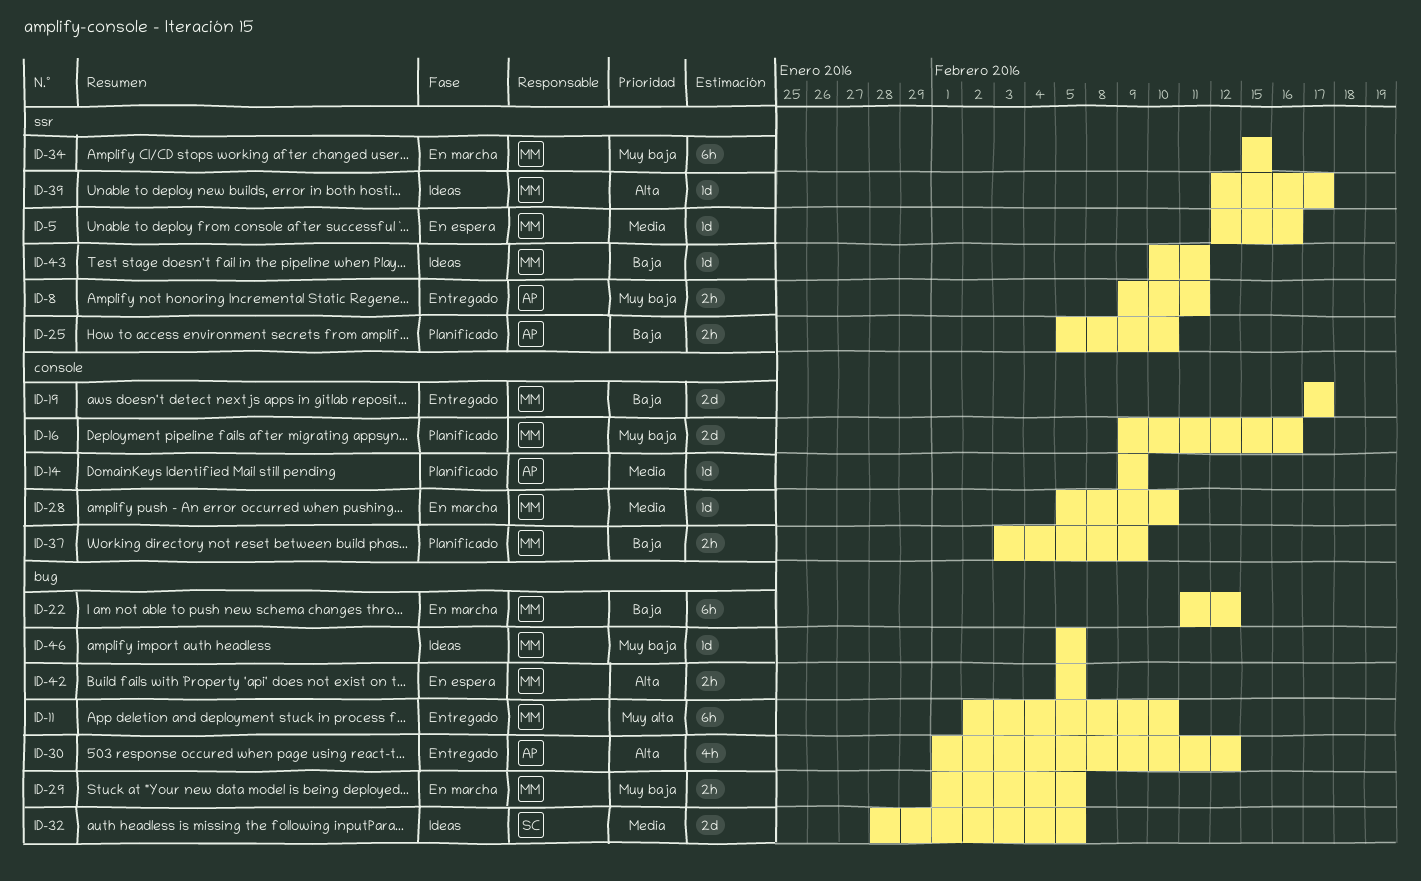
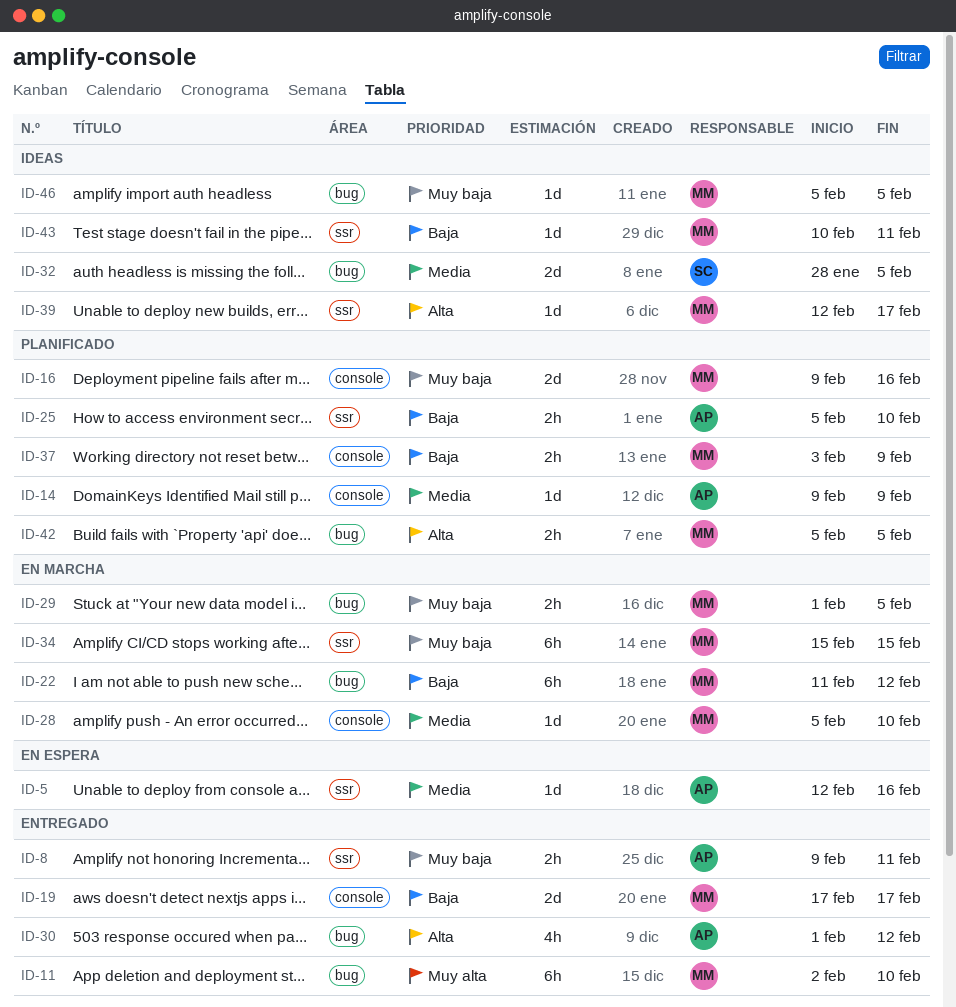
ID-5, owner: MM -> AP
ID-42, status: En espera -> Planificado

